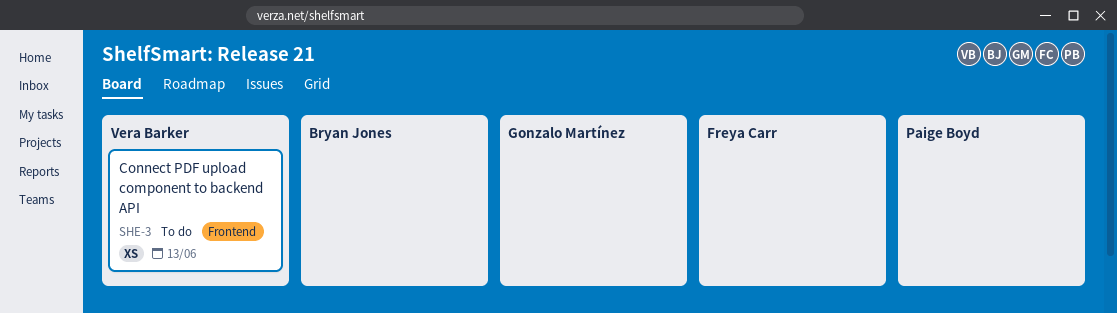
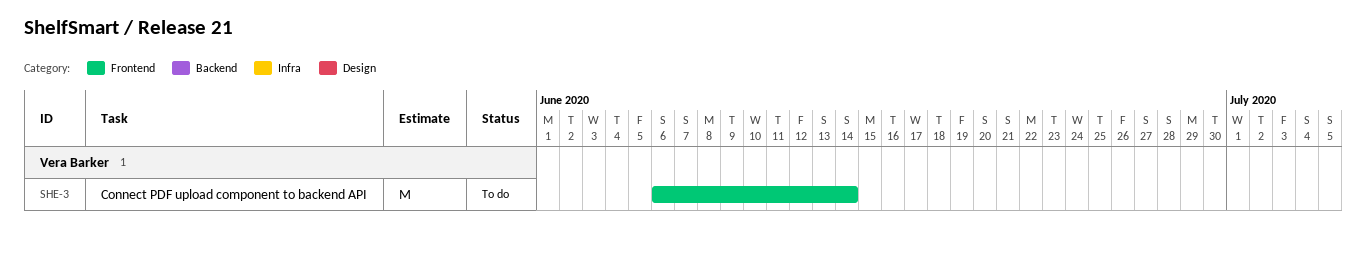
SHE-3, estimate: XS -> M
SHE-3, due: Jun 13 -> Jun 14

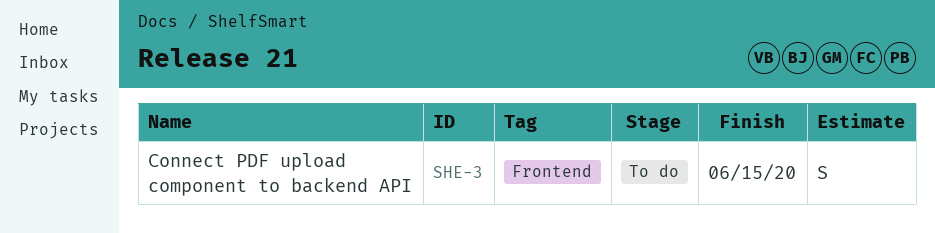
SHE-3, estimate: M -> S
SHE-3, due: Jun 14 -> Jun 15

